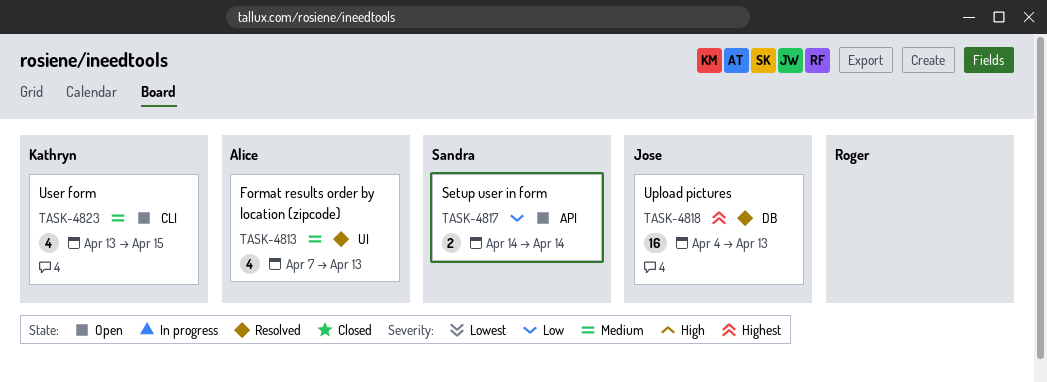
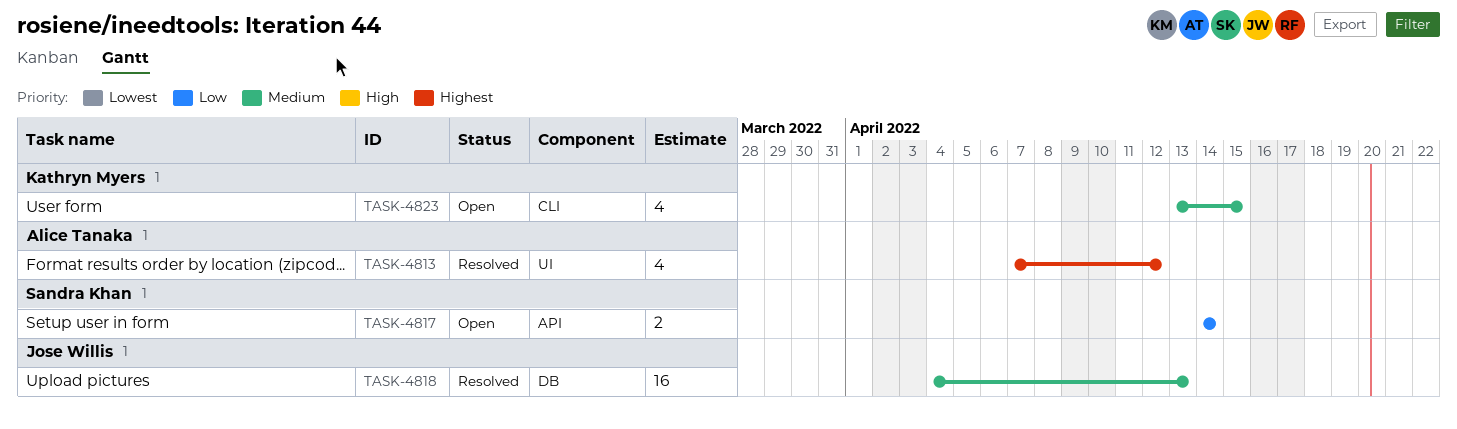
TASK-4813, priority: Medium -> Highest
TASK-4813, due: Apr 13 -> Apr 12
TASK-4818, priority: Highest -> Medium

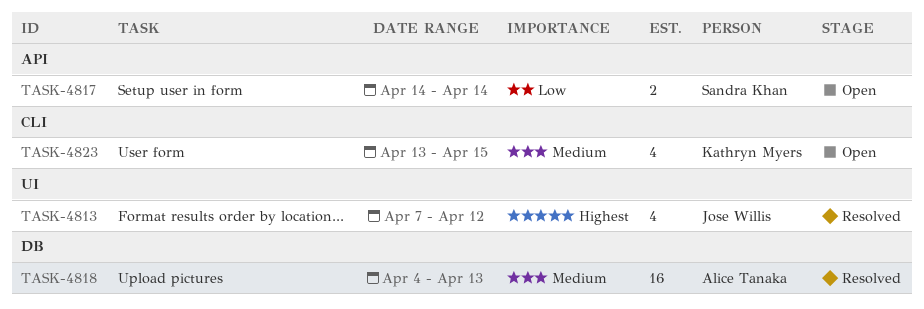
TASK-4813, owner: Alice Tanaka -> Jose Willis
TASK-4818, owner: Jose Willis -> Alice Tanaka

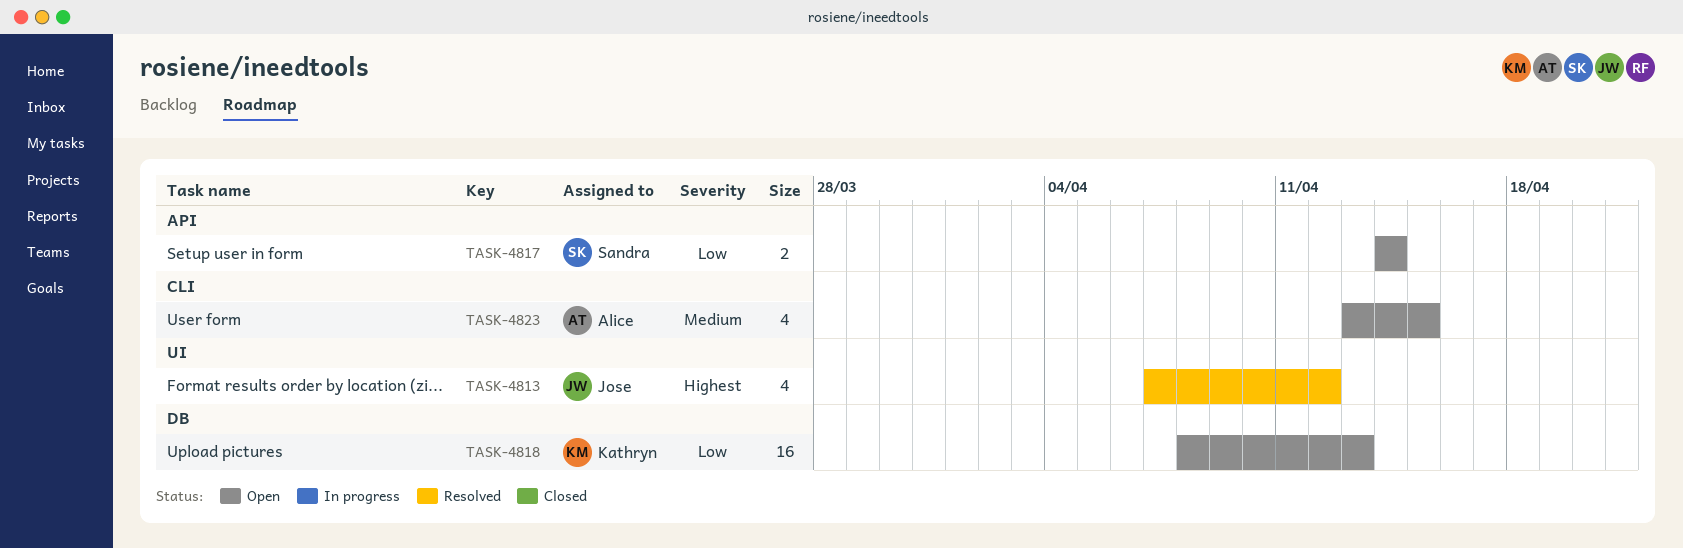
TASK-4818, status: Resolved -> Open
TASK-4818, owner: Alice Tanaka -> Kathryn Myers
TASK-4818, priority: Medium -> Low
TASK-4818, start: Apr 4 -> Apr 8
TASK-4823, owner: Kathryn Myers -> Alice Tanaka

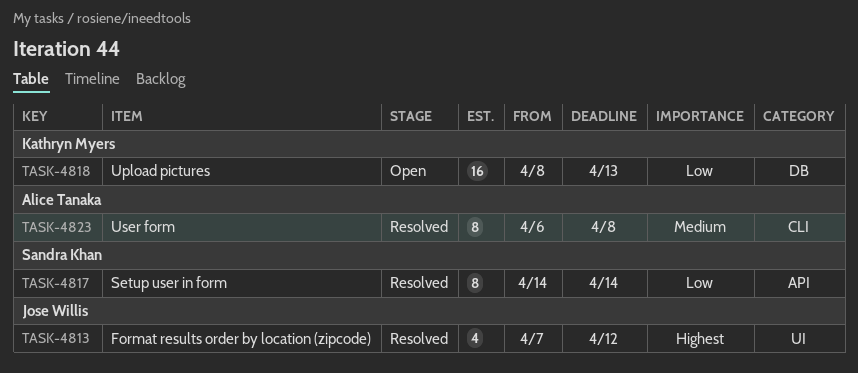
TASK-4817, status: Open -> Resolved
TASK-4817, estimate: 2 -> 8
TASK-4823, status: Open -> Resolved
TASK-4823, estimate: 4 -> 8
TASK-4823, start: Apr 13 -> Apr 6
TASK-4823, due: Apr 15 -> Apr 8

